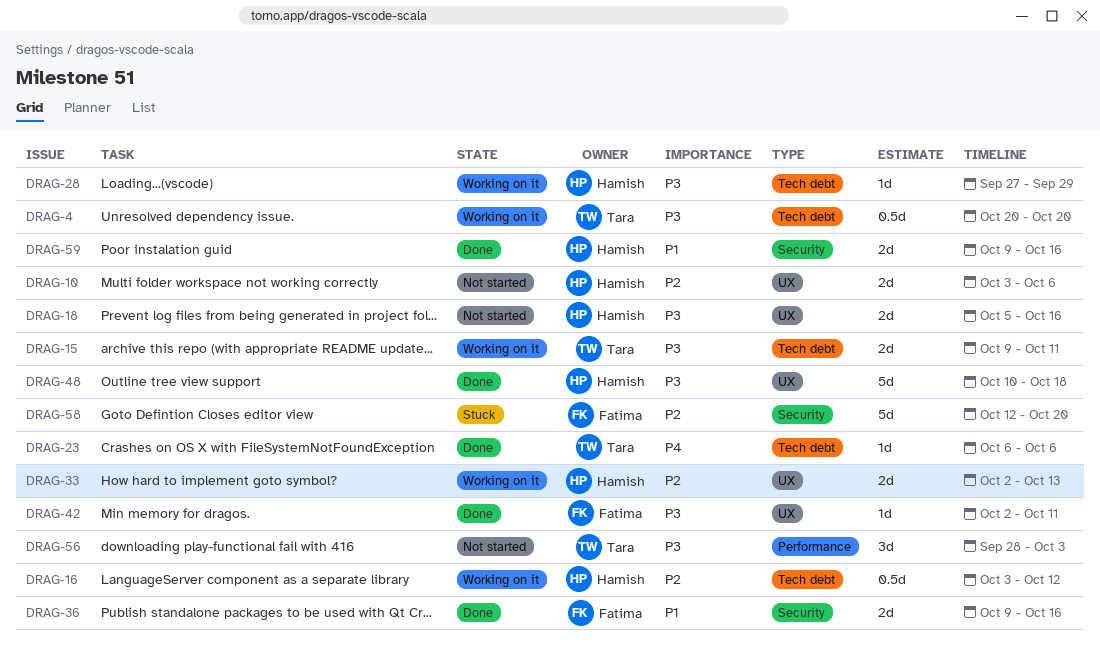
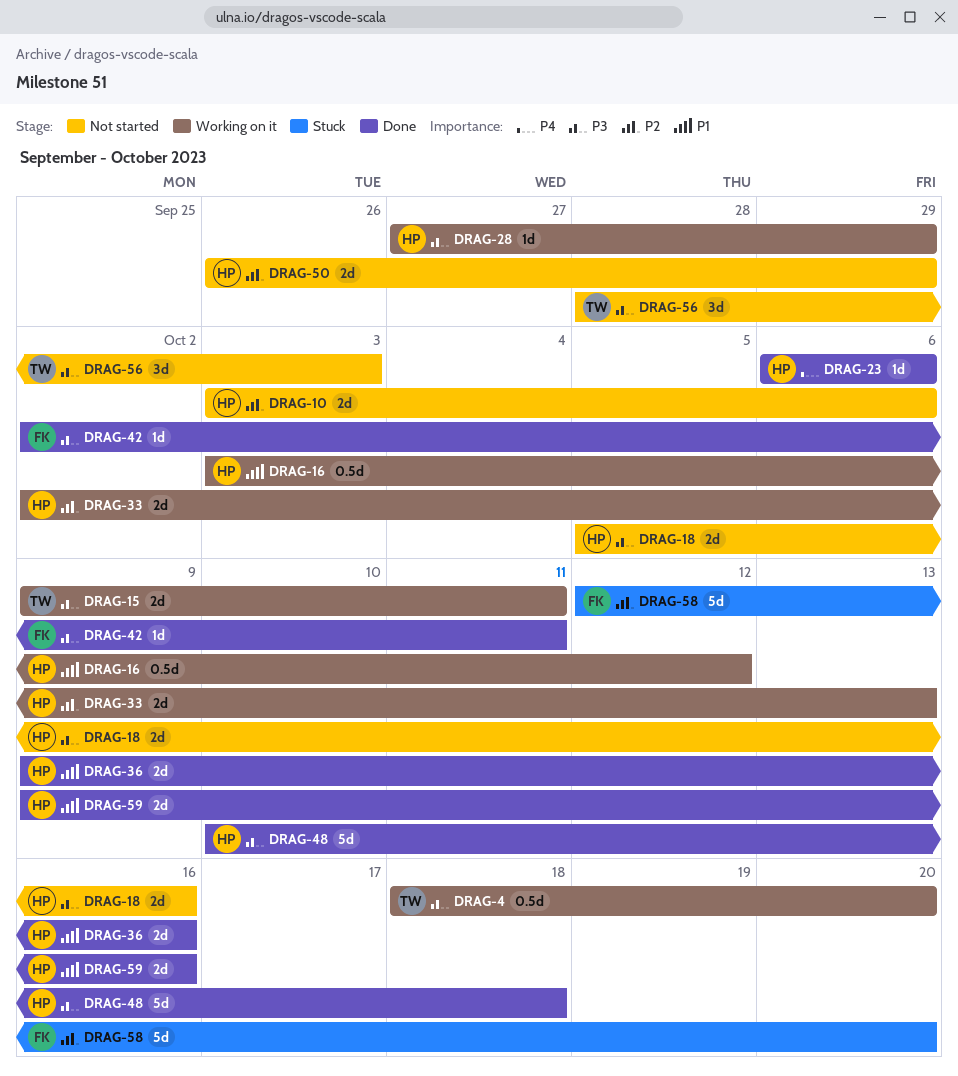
DRAG-4, start: Oct 20 -> Oct 18
DRAG-16, priority: P2 -> P1
DRAG-23, owner: Tara -> Hamish
DRAG-36, owner: Fatima -> Hamish
DRAG-50: none -> present

